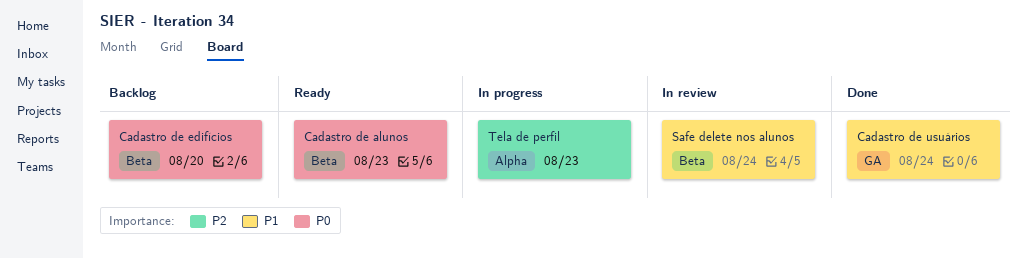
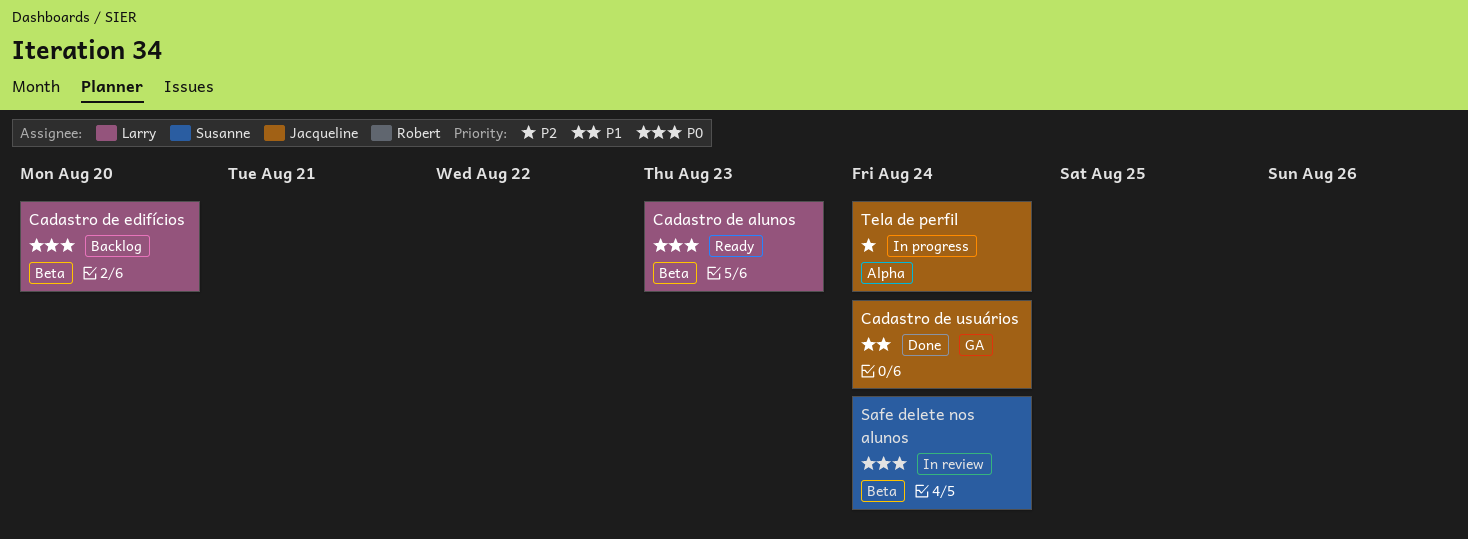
Safe delete nos alunos, priority: P1 -> P0
Tela de perfil, due: Aug 23 -> Aug 24

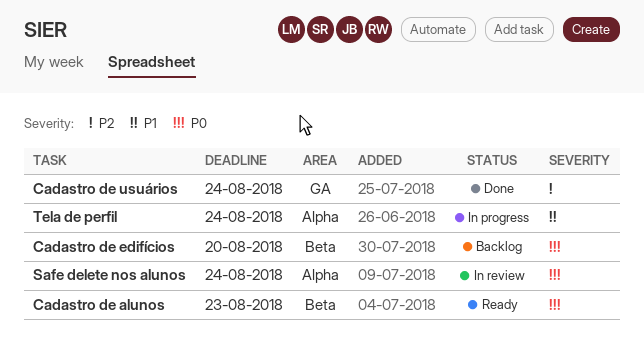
Cadastro de usuários, priority: P1 -> P2
Safe delete nos alunos, label: Beta -> Alpha
Tela de perfil, priority: P2 -> P1

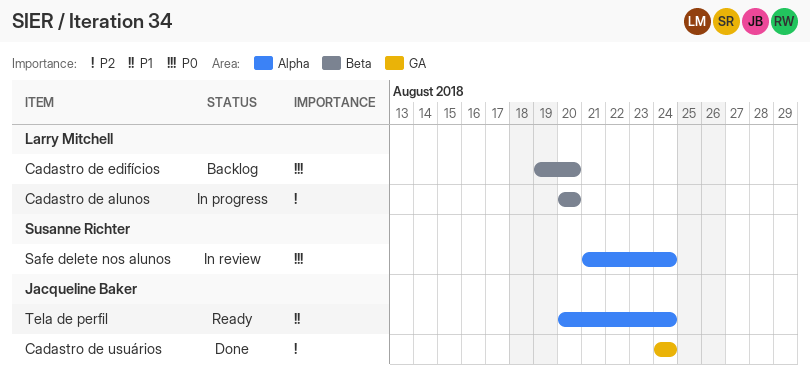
Cadastro de alunos, status: Ready -> In progress
Cadastro de alunos, priority: P0 -> P2
Cadastro de alunos, due: Aug 23 -> Aug 20
Tela de perfil, status: In progress -> Ready

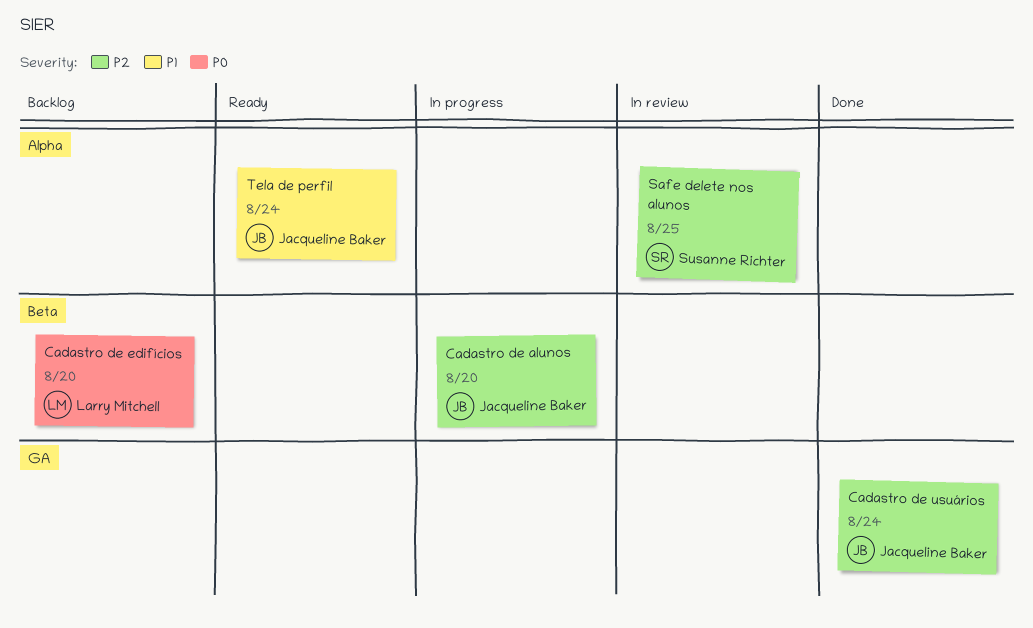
Cadastro de alunos, owner: Larry Mitchell -> Jacqueline Baker
Safe delete nos alunos, priority: P0 -> P2
Safe delete nos alunos, due: Aug 24 -> Aug 25

